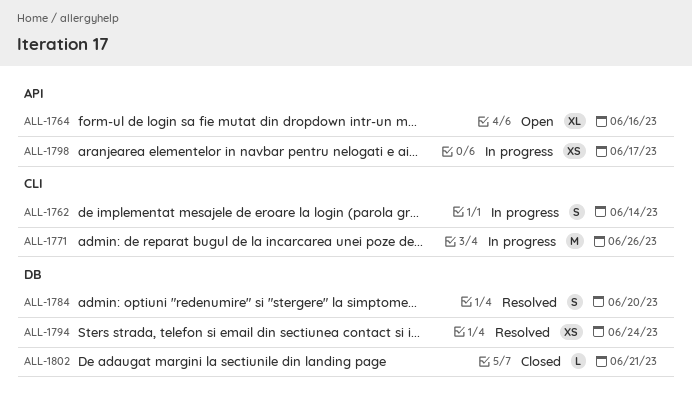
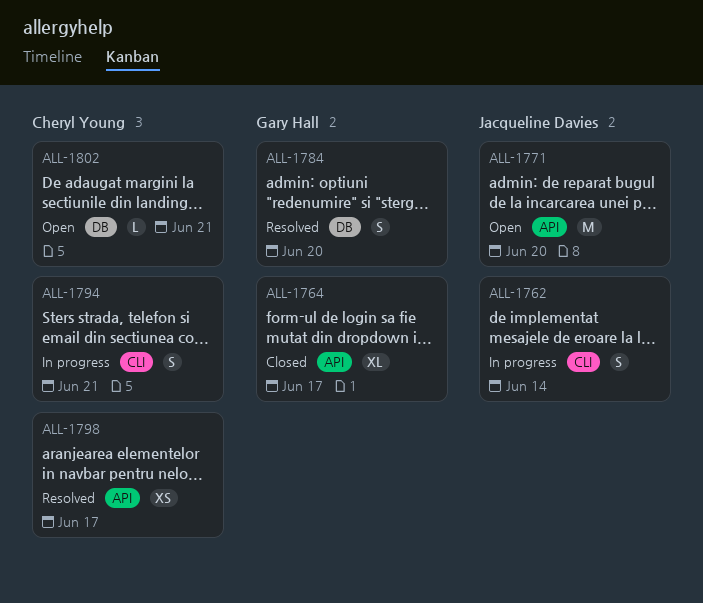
ALL-1764, status: Open -> Closed
ALL-1764, due: Jun 16 -> Jun 17
ALL-1771, status: In progress -> Open
ALL-1771, label: CLI -> API
ALL-1771, due: Jun 26 -> Jun 20
ALL-1794, status: Resolved -> In progress
ALL-1794, label: DB -> CLI
ALL-1794, estimate: XS -> S
ALL-1794, due: Jun 24 -> Jun 21
ALL-1798, status: In progress -> Resolved
ALL-1802, status: Closed -> Open

